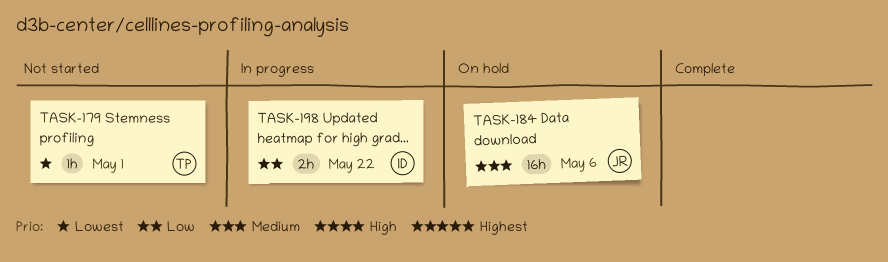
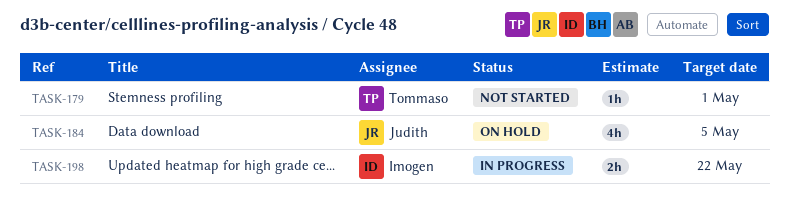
TASK-184, estimate: 16h -> 4h
TASK-184, due: May 6 -> May 5

